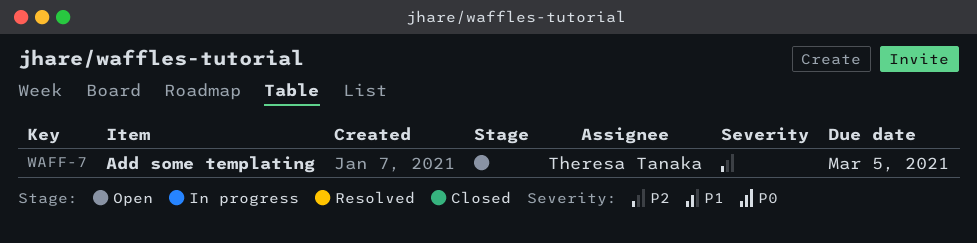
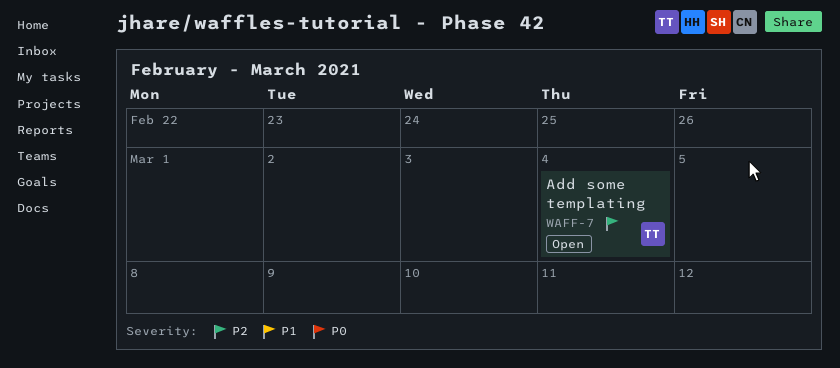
WAFF-7, due: Mar 5 -> Mar 4

